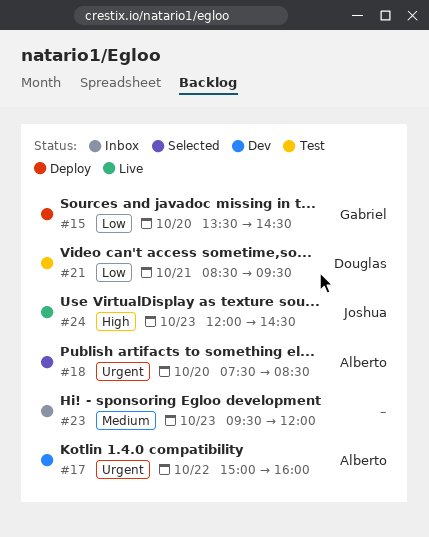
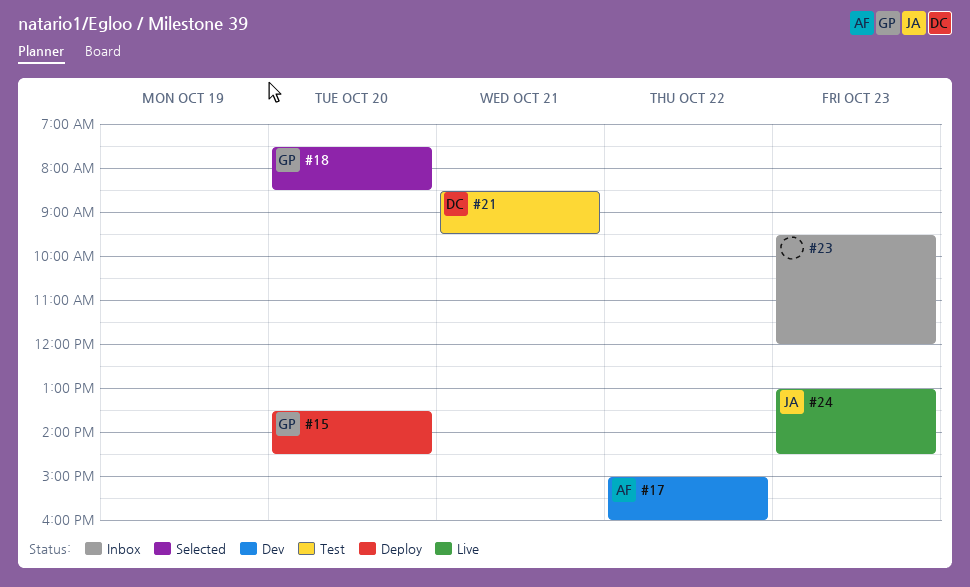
#18, owner: Alberto -> Gabriel
#24, begins: 12:00 -> 13:00

